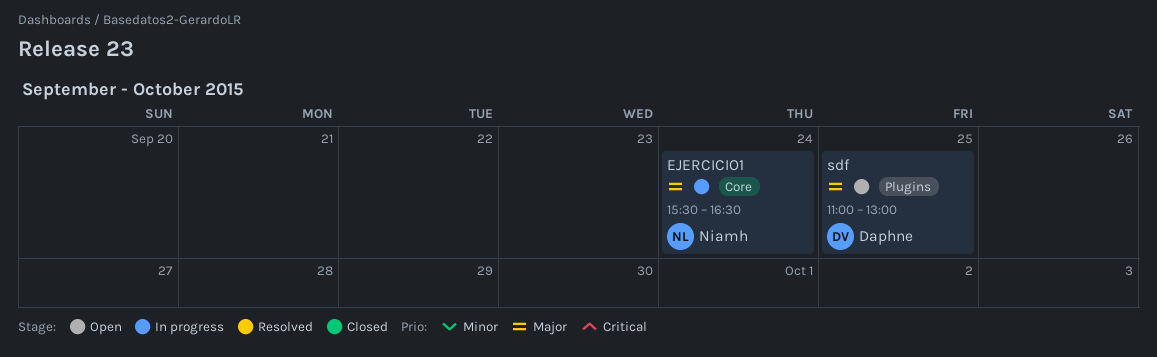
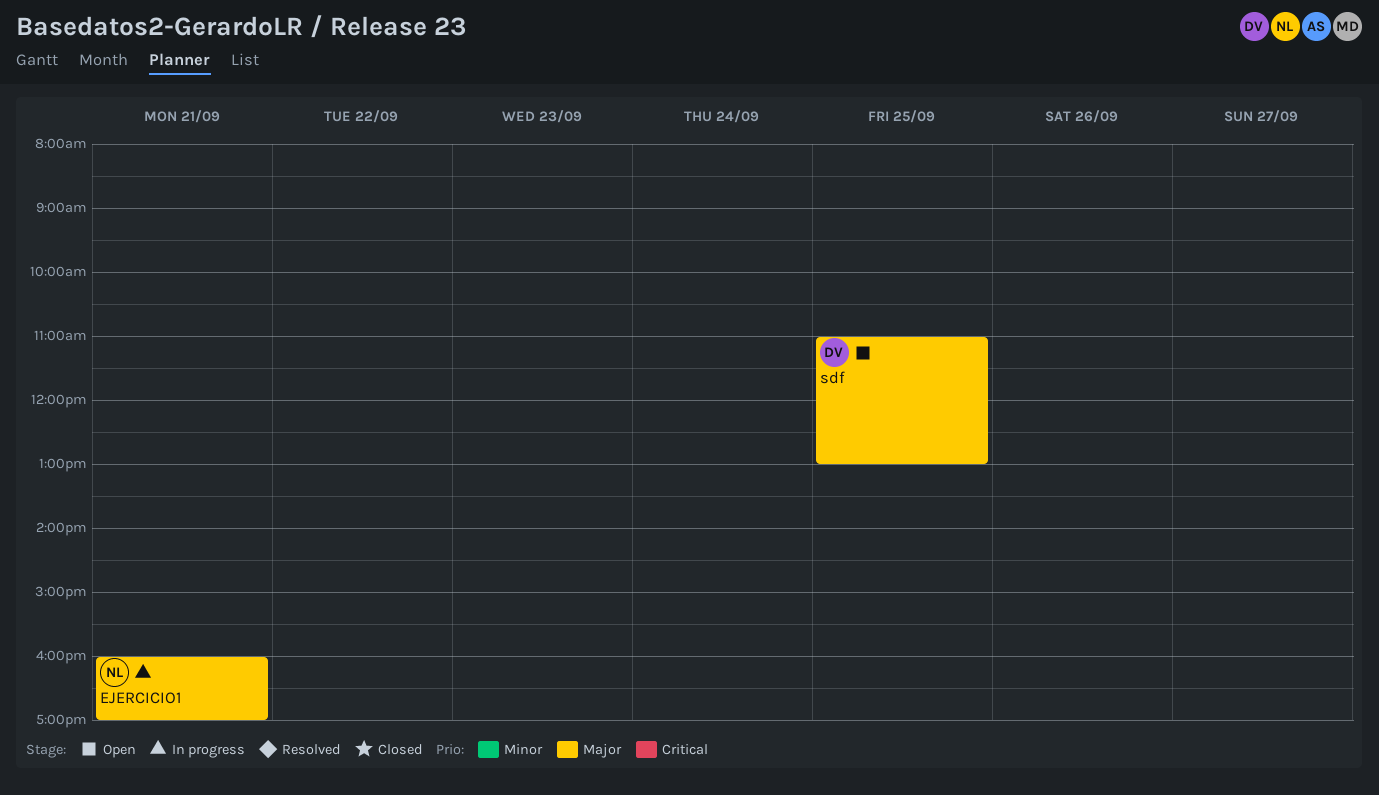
EJERCICIO1, day: Sep 24 -> Sep 21
EJERCICIO1, begins: 15:30 -> 16:00
EJERCICIO1, ends: 16:30 -> 17:00

